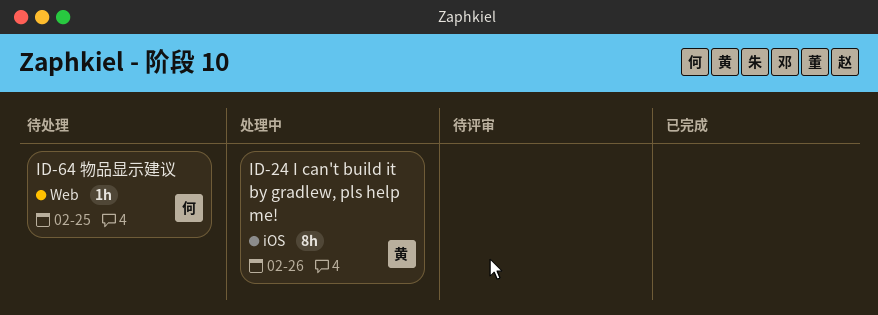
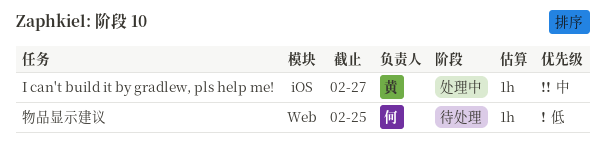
I can't build it by gradlew, pls help me!, estimate: 8h -> 1h
I can't build it by gradlew, pls help me!, due: Feb 26 -> Feb 27

